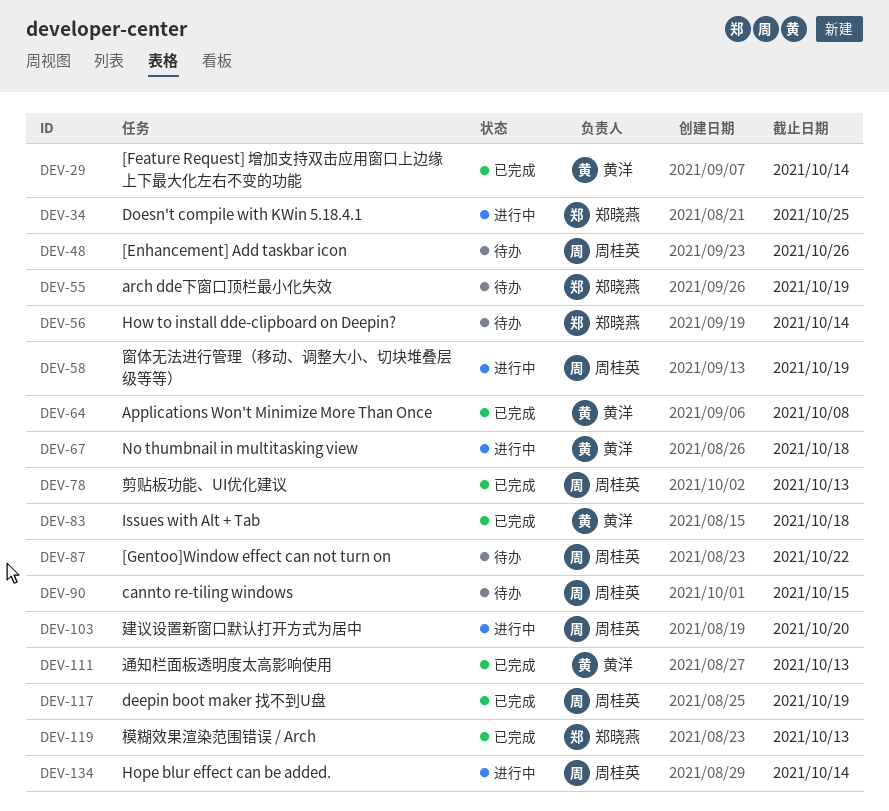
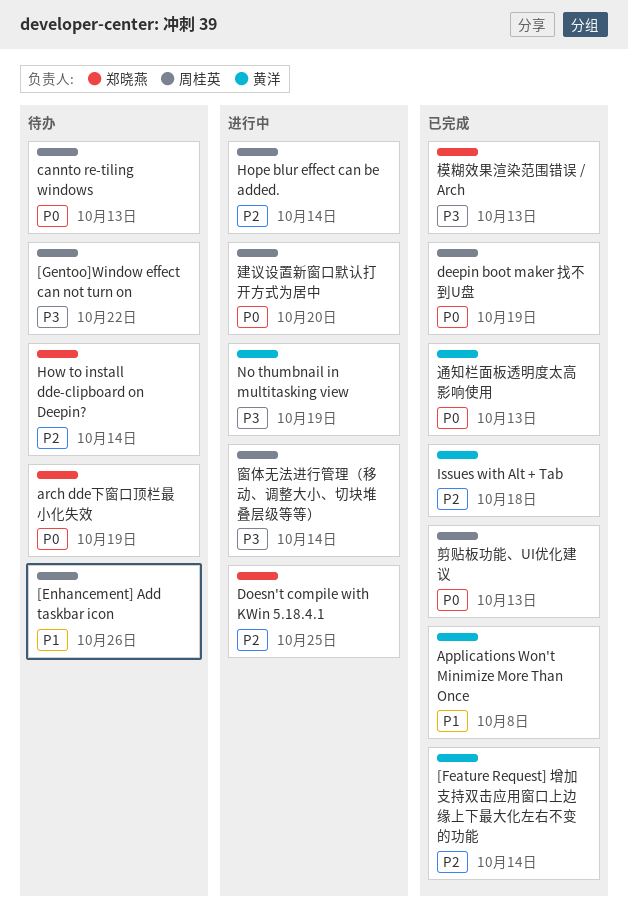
cannto re-tiling windows, due: Oct 15 -> Oct 13
No thumbnail in multitasking view, due: Oct 18 -> Oct 19
窗体无法进行管理（移动、调整大小、切块堆叠层级等等）, due: Oct 19 -> Oct 14

